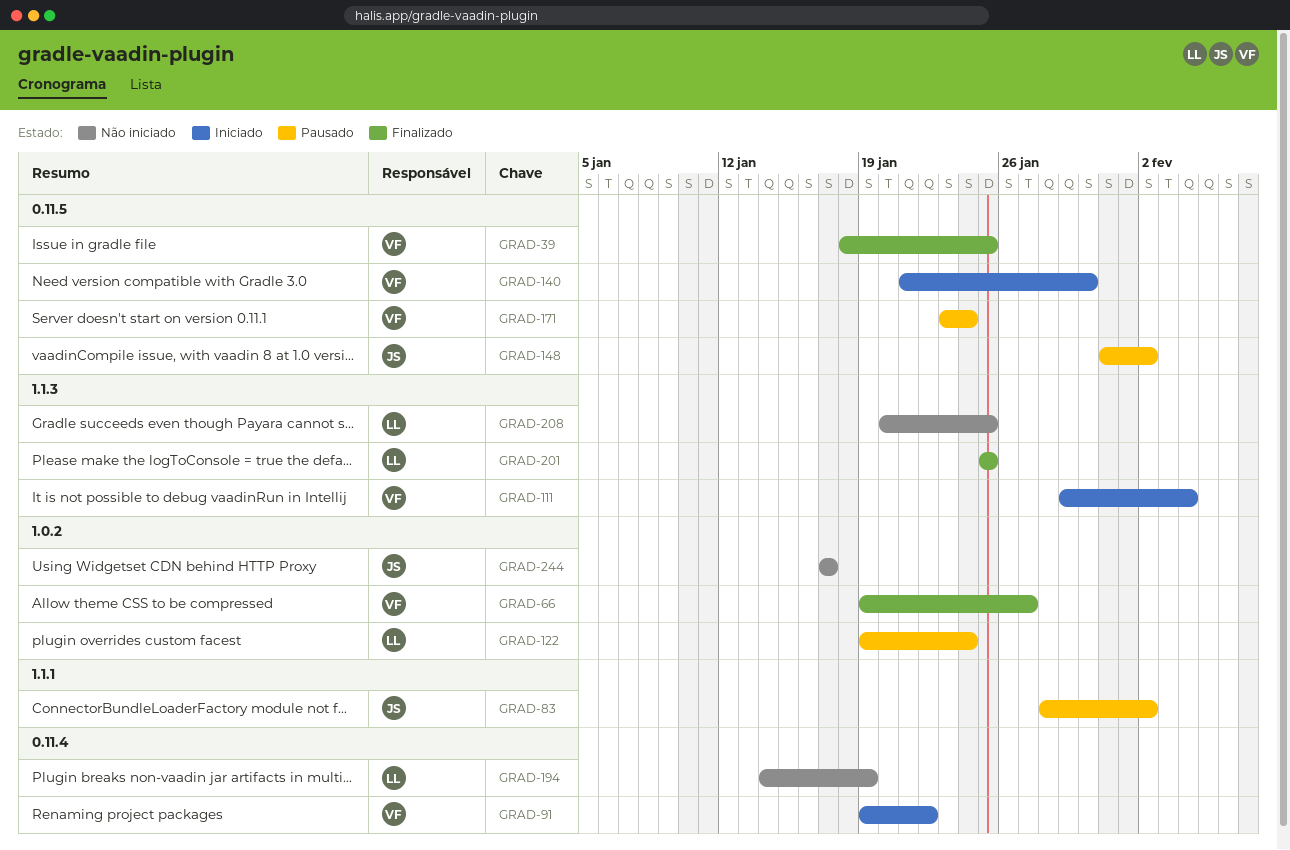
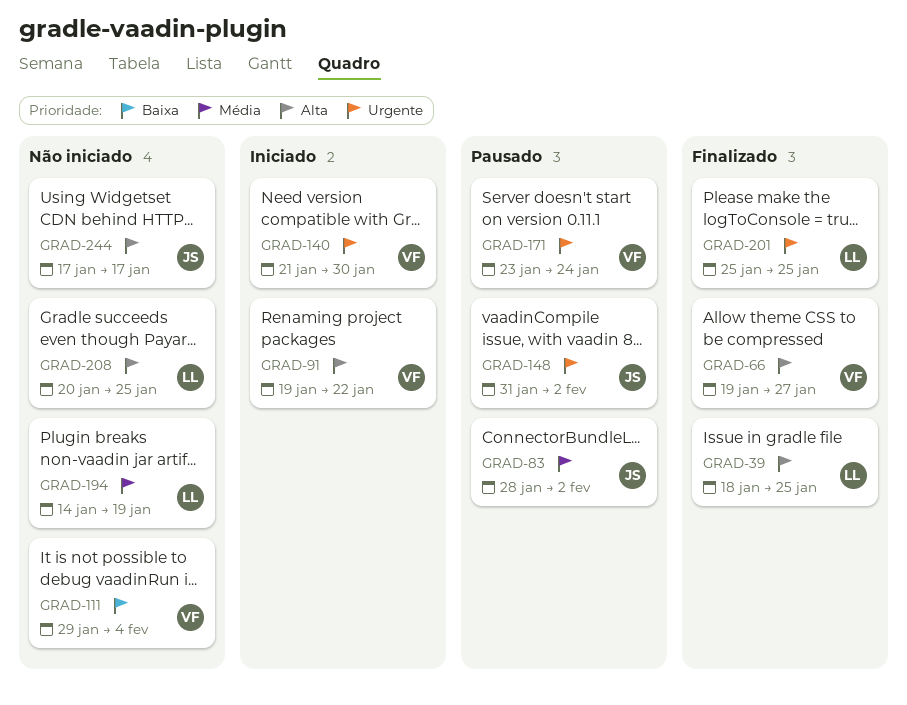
GRAD-39, owner: VF -> LL
GRAD-111, status: Iniciado -> Não iniciado
GRAD-122: present -> none

